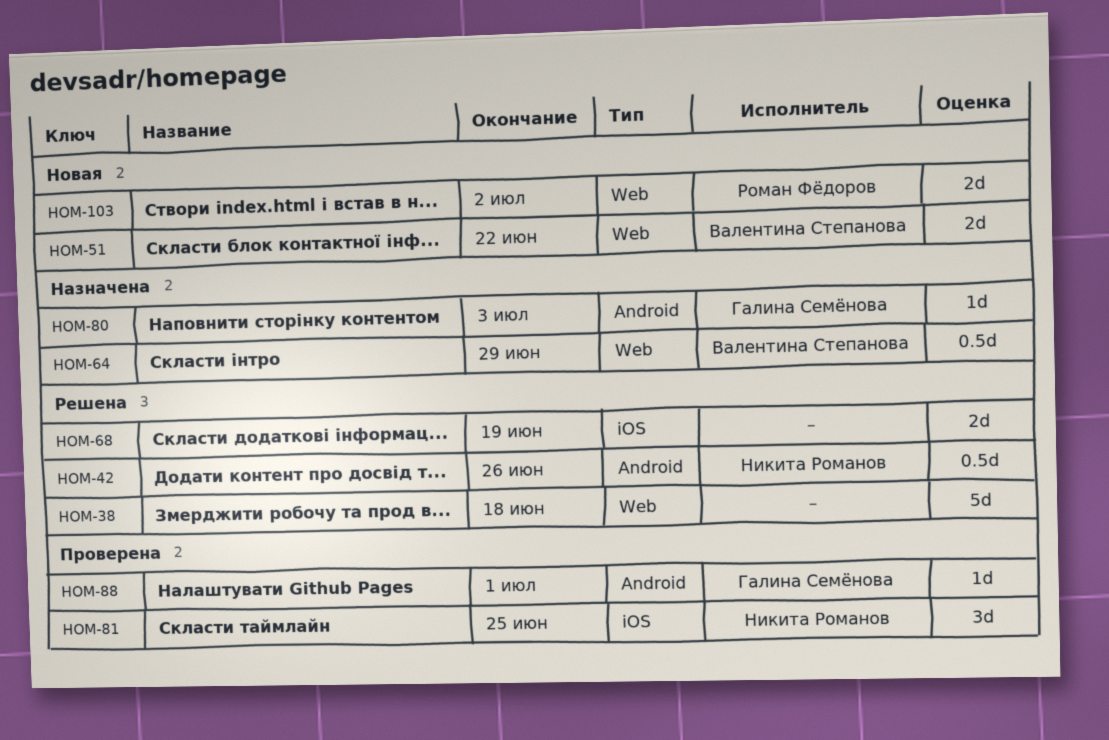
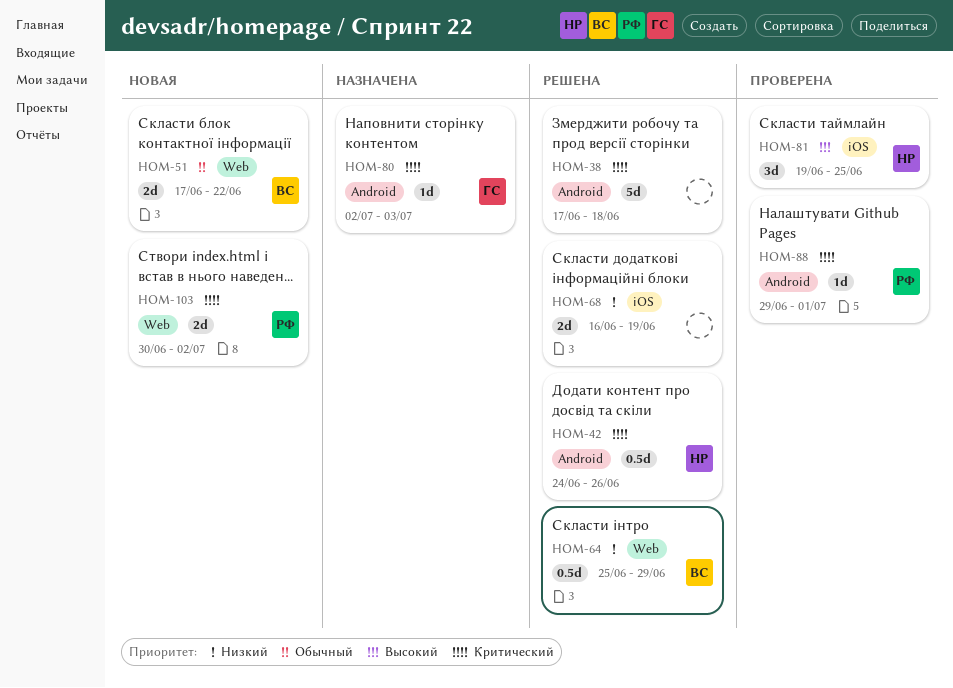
HOM-38, label: Web -> Android
HOM-64, status: Назначена -> Решена
HOM-88, owner: Галина Семёнова -> Роман Фёдоров

